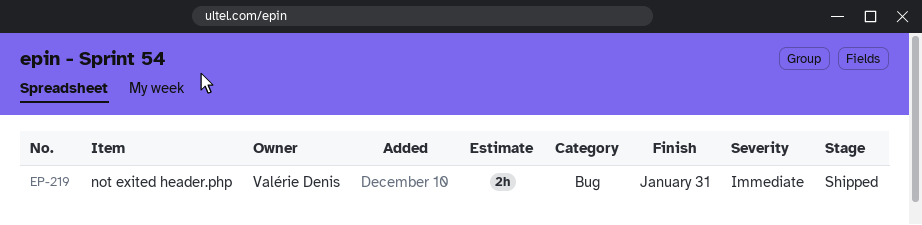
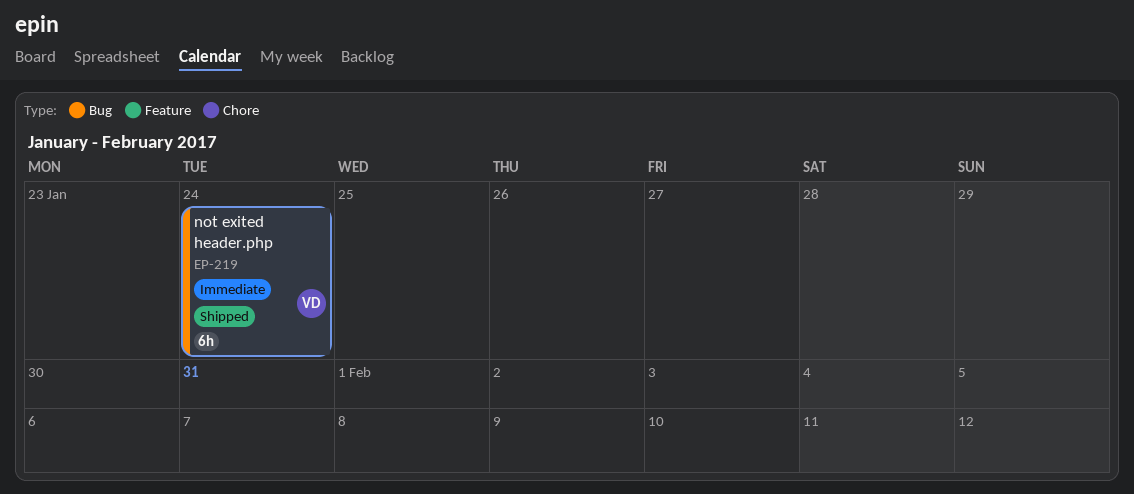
EP-219, estimate: 2h -> 6h
EP-219, due: Jan 31 -> Jan 24

